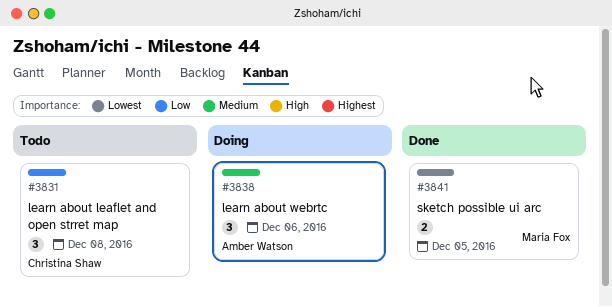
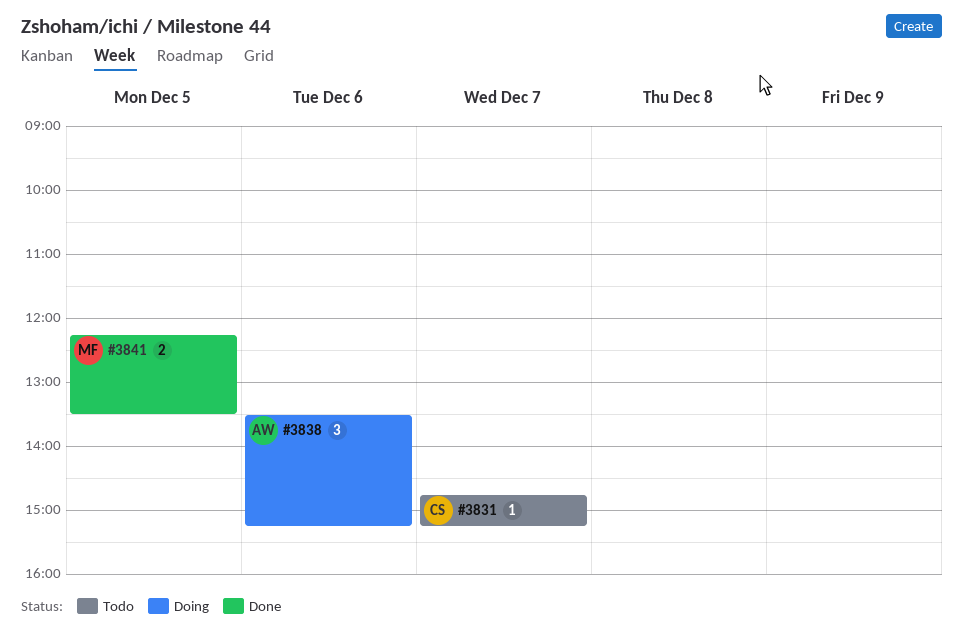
#3831, estimate: 3 -> 1
#3831, day: Dec 8 -> Dec 7

